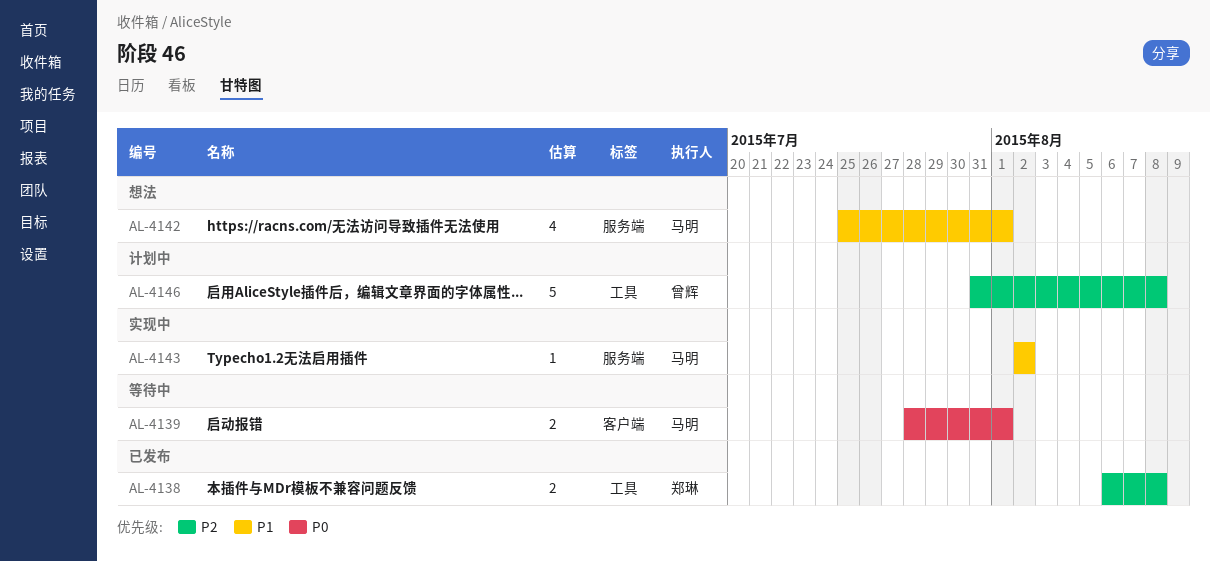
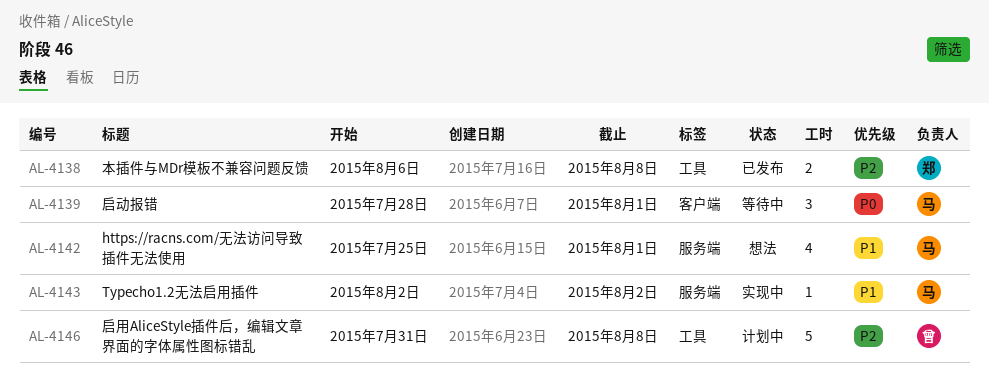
AL-4139, estimate: 2 -> 3

